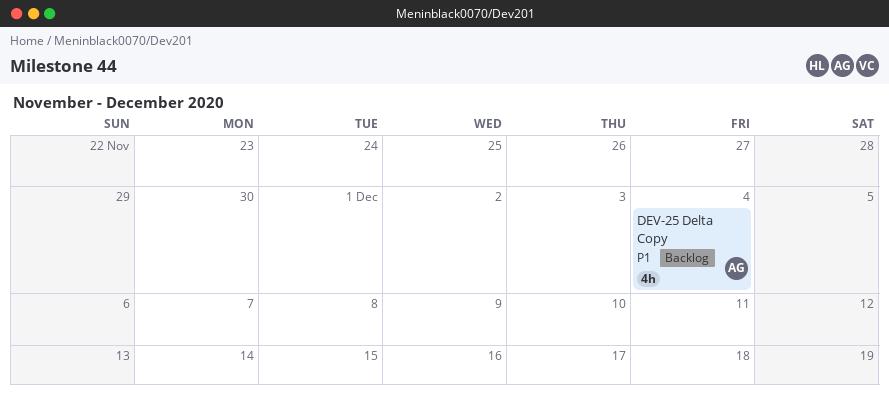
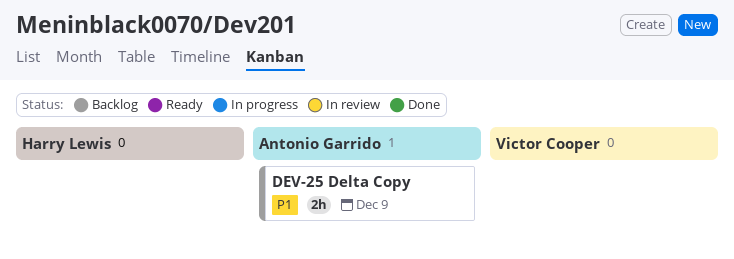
DEV-25, estimate: 4h -> 2h
DEV-25, due: Dec 4 -> Dec 9

